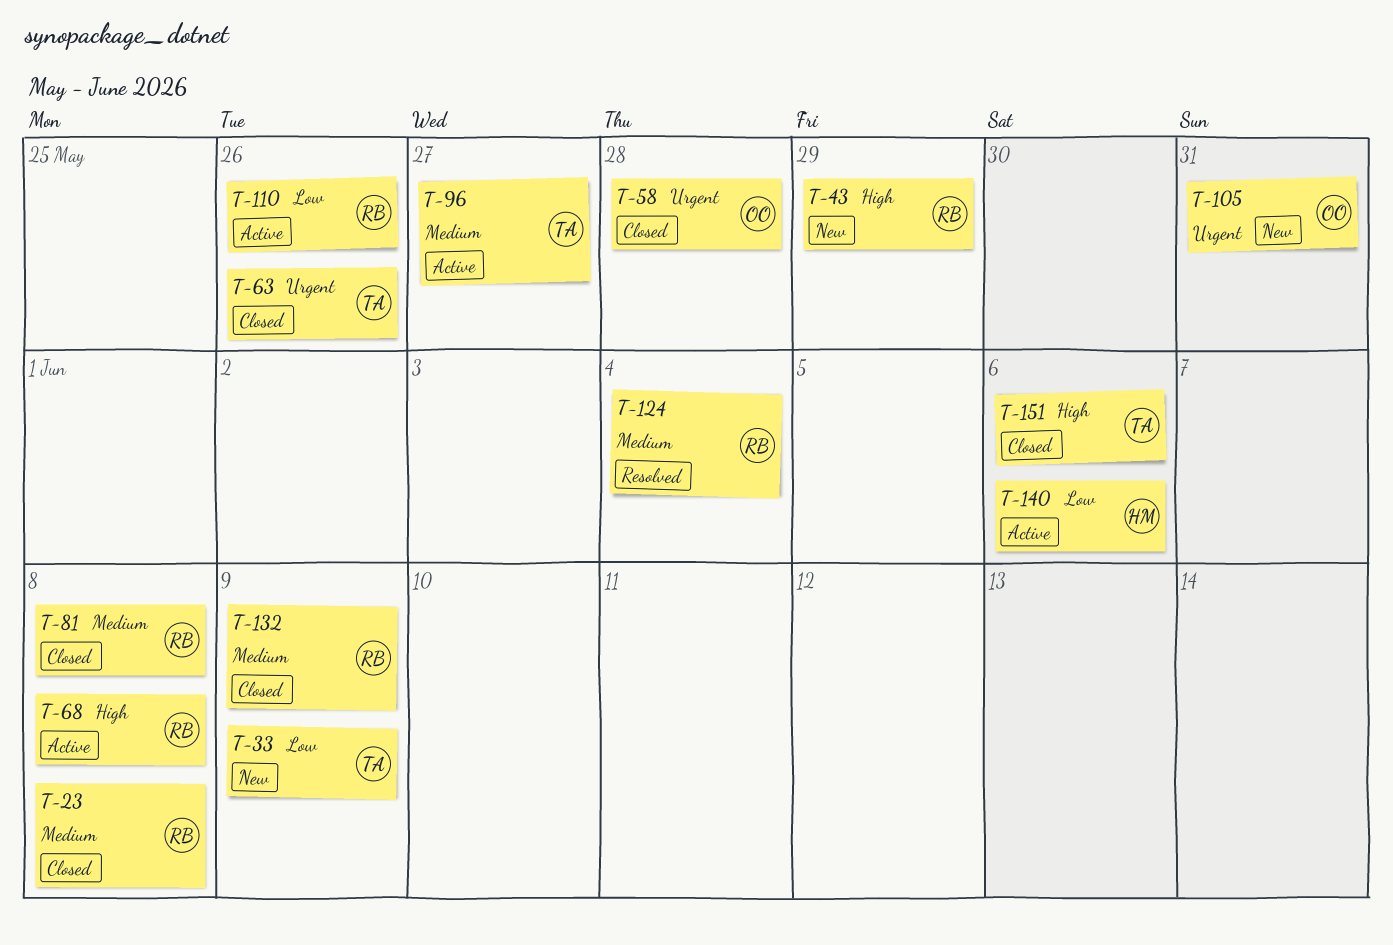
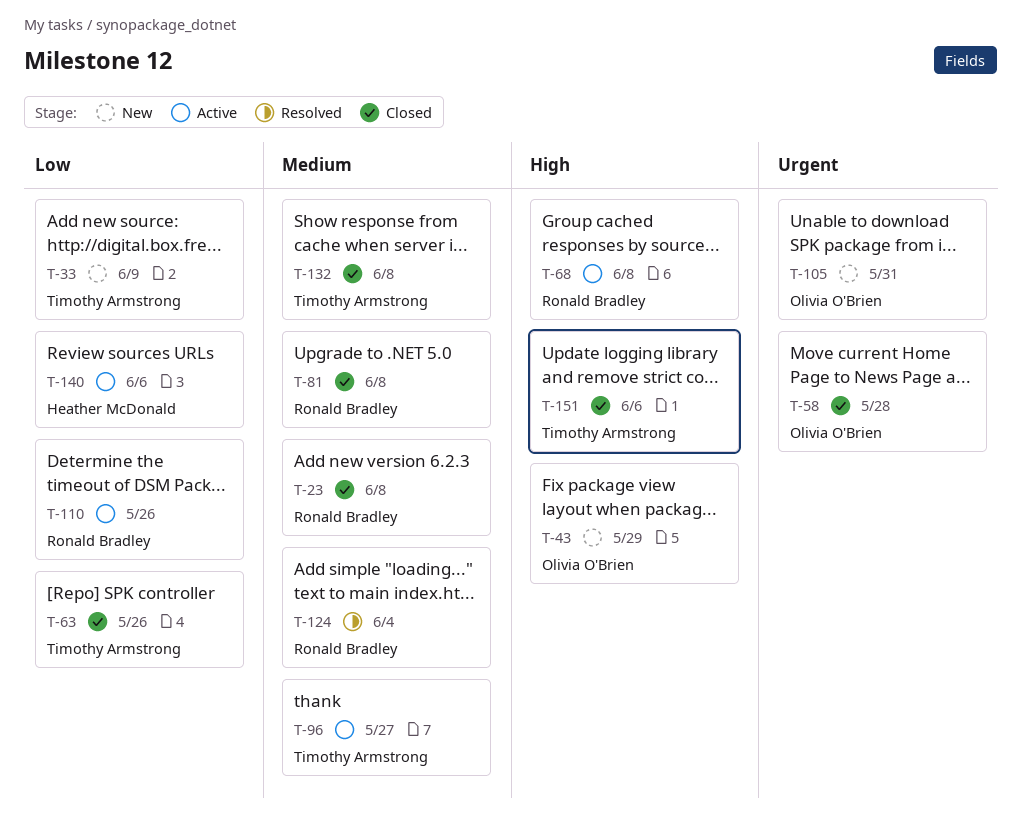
T-43, owner: Ronald Bradley -> Olivia O'Brien
T-63, priority: Urgent -> Low
T-132, owner: Ronald Bradley -> Timothy Armstrong
T-132, due: Jun 9 -> Jun 8

